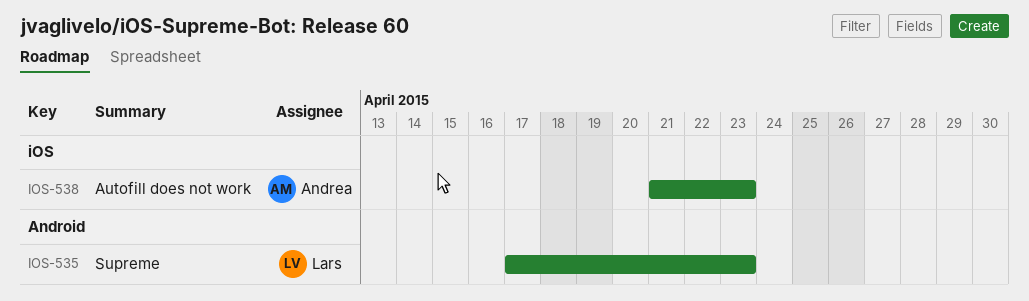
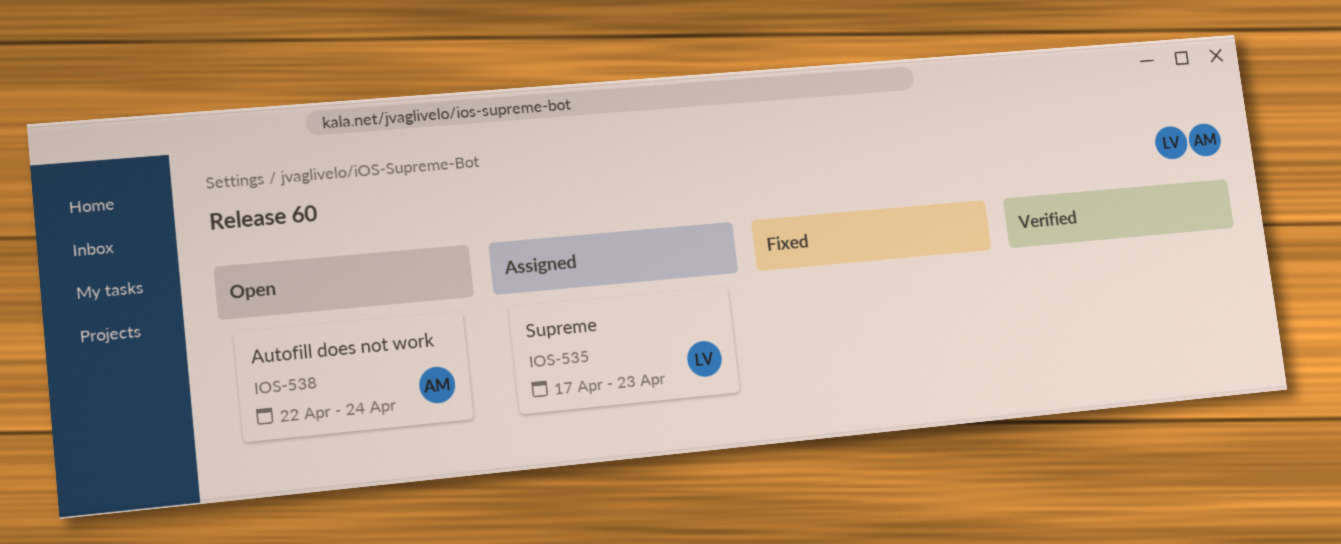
IOS-538, start: Apr 21 -> Apr 22
IOS-538, due: Apr 23 -> Apr 24

